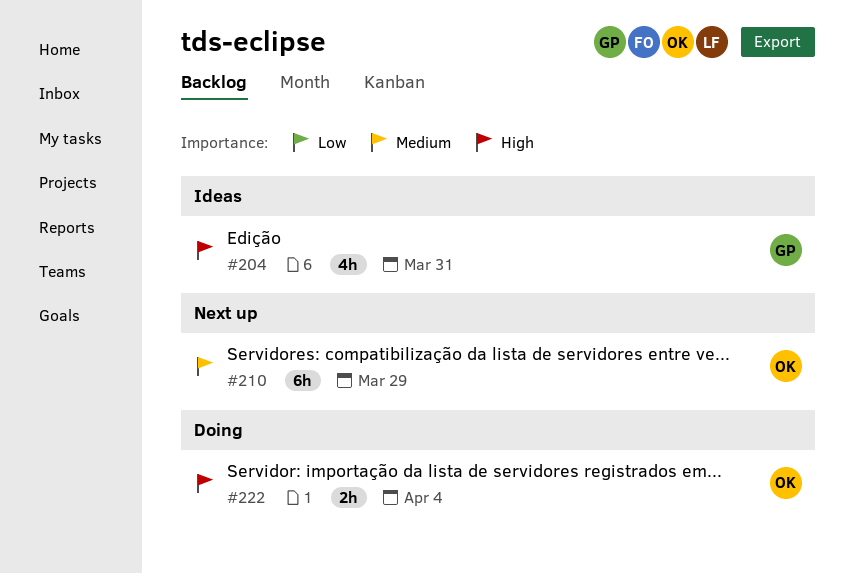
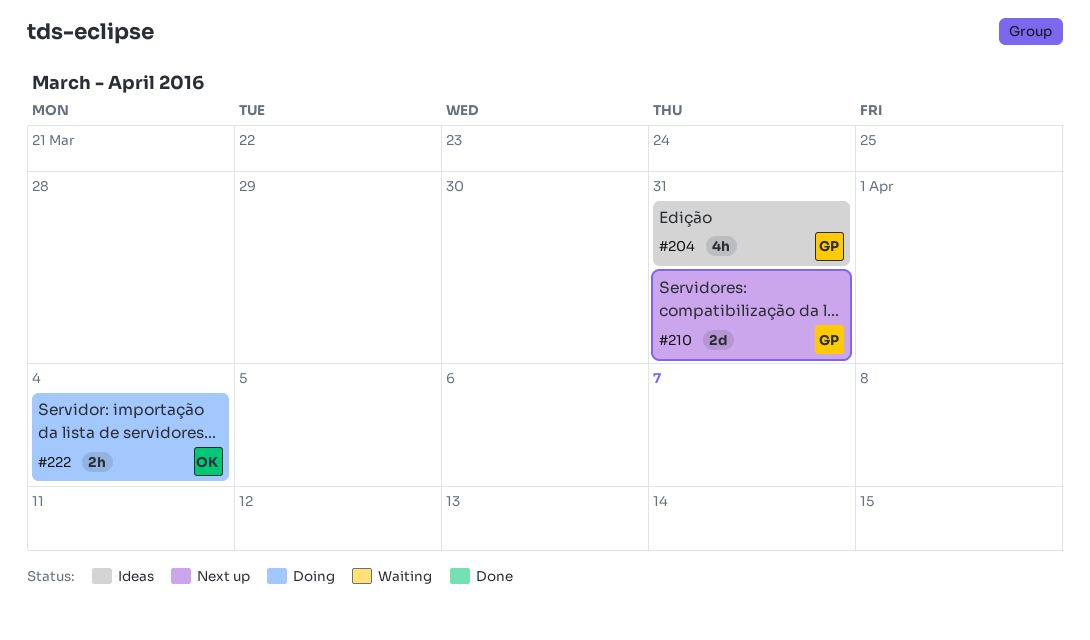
#210, owner: OK -> GP
#210, estimate: 6h -> 2d
#210, due: Mar 29 -> Mar 31

